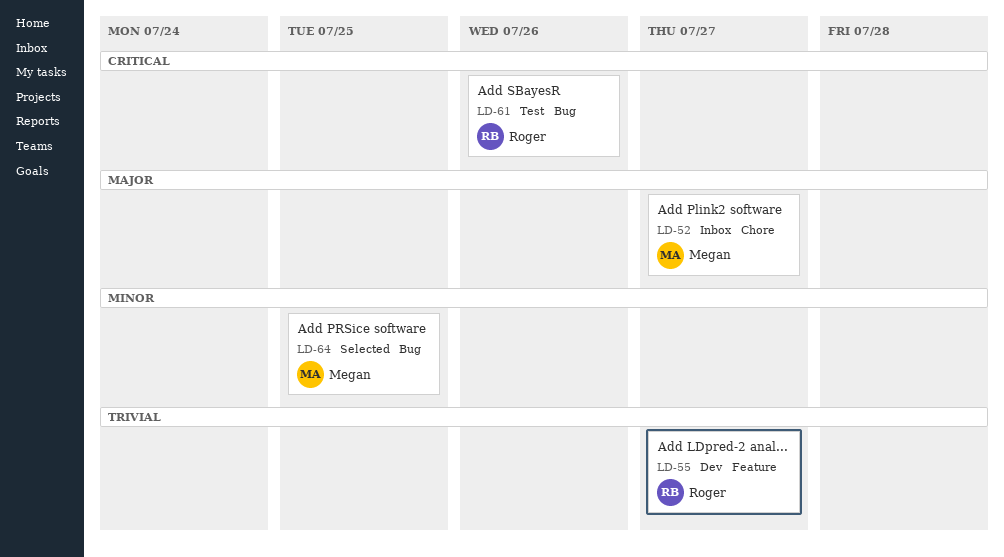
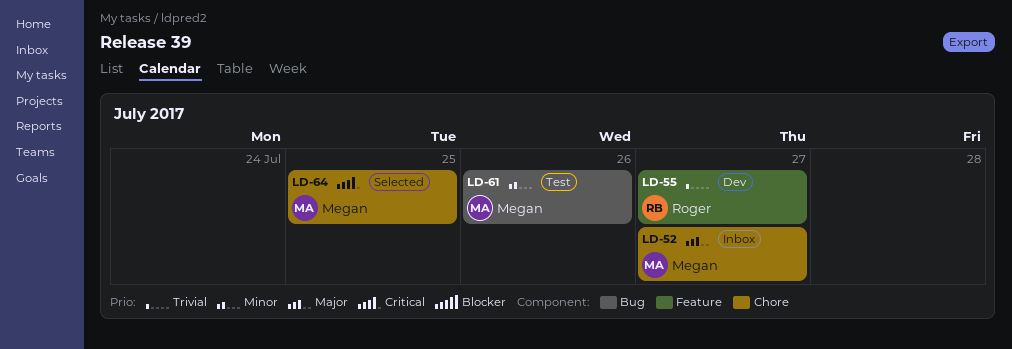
LD-61, owner: Roger -> Megan
LD-61, priority: Critical -> Minor
LD-64, priority: Minor -> Critical
LD-64, label: Bug -> Chore

